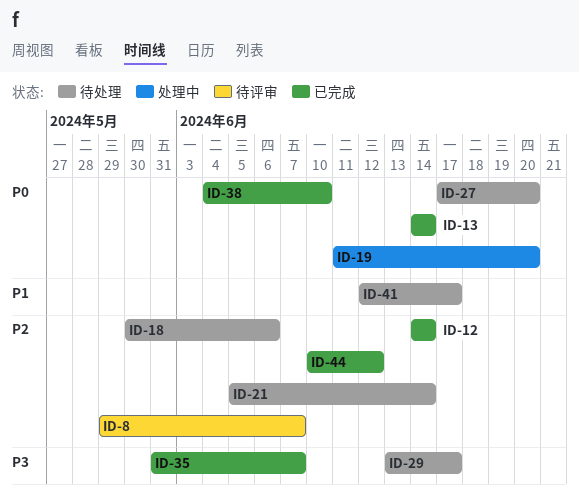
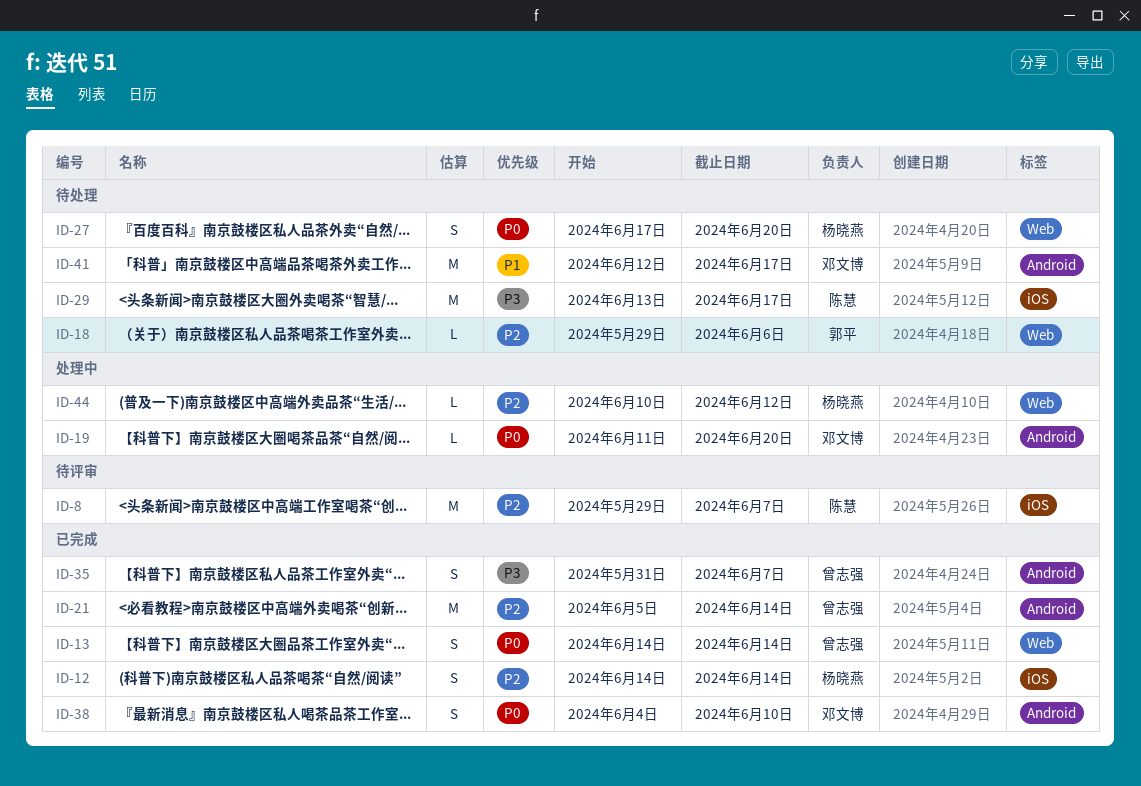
ID-18, start: May 30 -> May 29
ID-21, status: 待处理 -> 已完成
ID-44, status: 已完成 -> 处理中

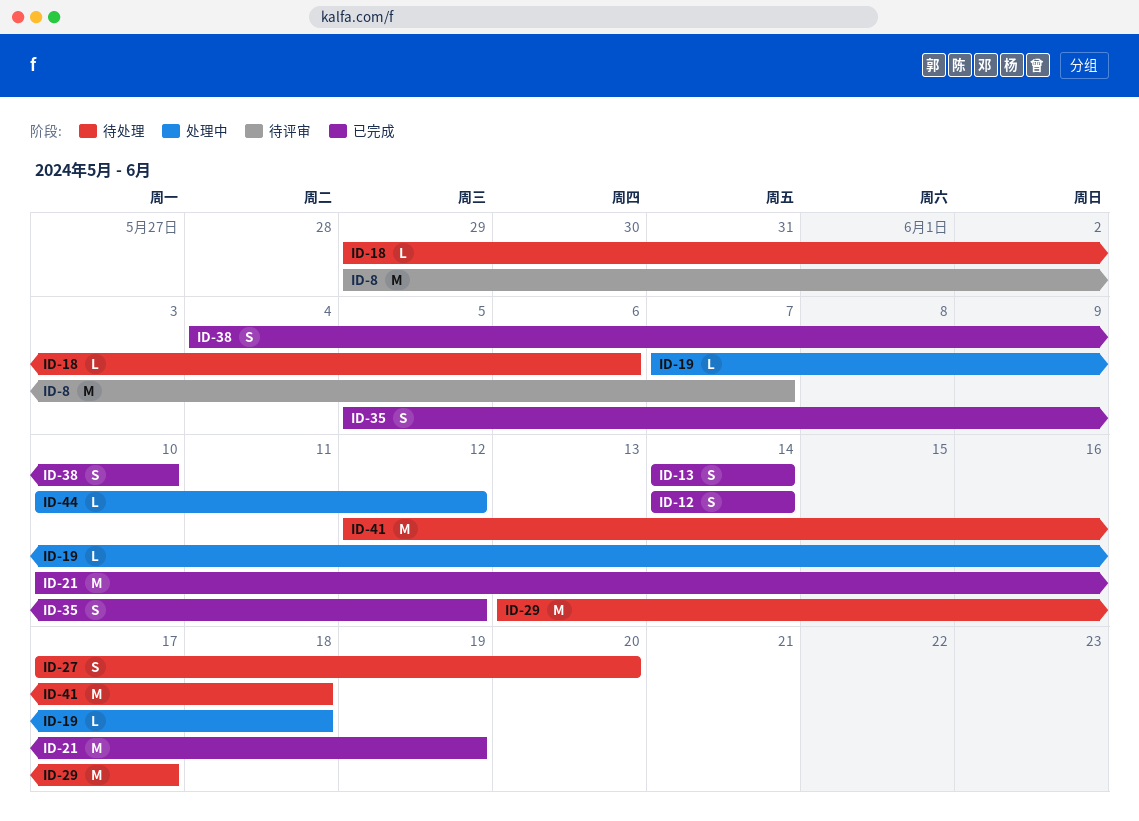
ID-19, start: Jun 11 -> Jun 7
ID-19, due: Jun 20 -> Jun 18
ID-21, start: Jun 5 -> Jun 10
ID-21, due: Jun 14 -> Jun 19
ID-35, start: May 31 -> Jun 5
ID-35, due: Jun 7 -> Jun 12
ID-41, due: Jun 17 -> Jun 18

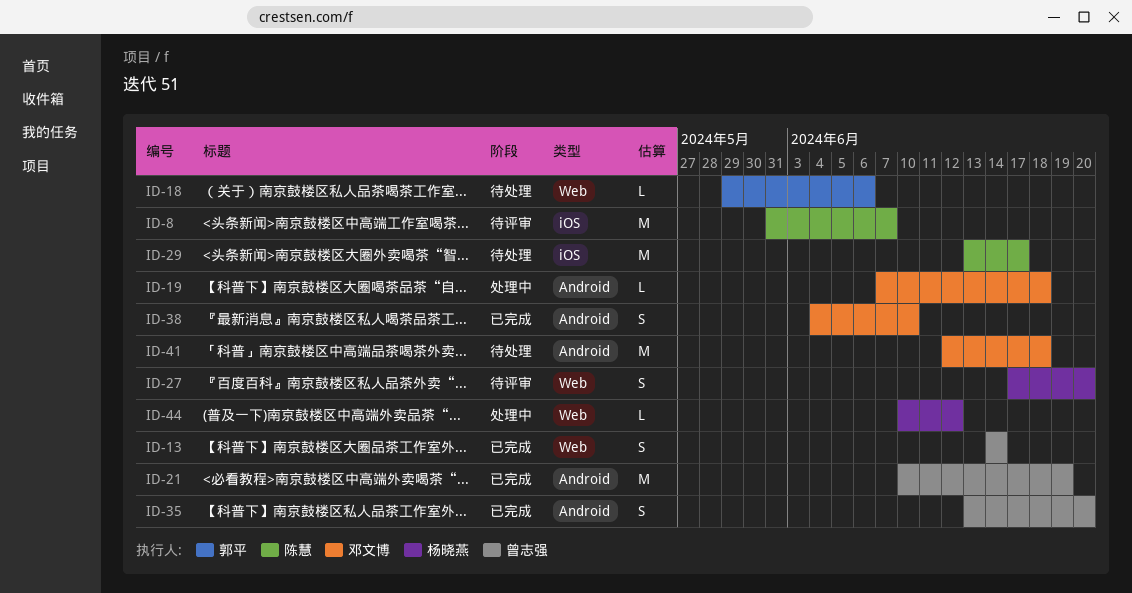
ID-8, start: May 29 -> May 31
ID-12: present -> none
ID-27, status: 待处理 -> 待评审
ID-35, start: Jun 5 -> Jun 13
ID-35, due: Jun 12 -> Jun 20

